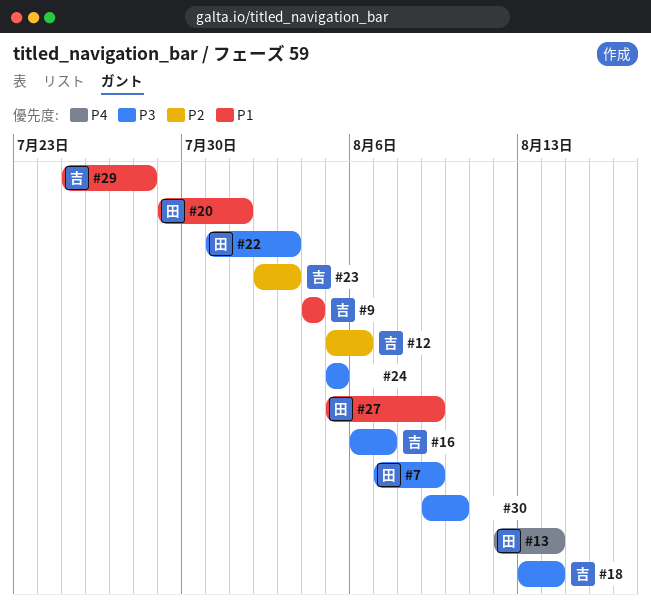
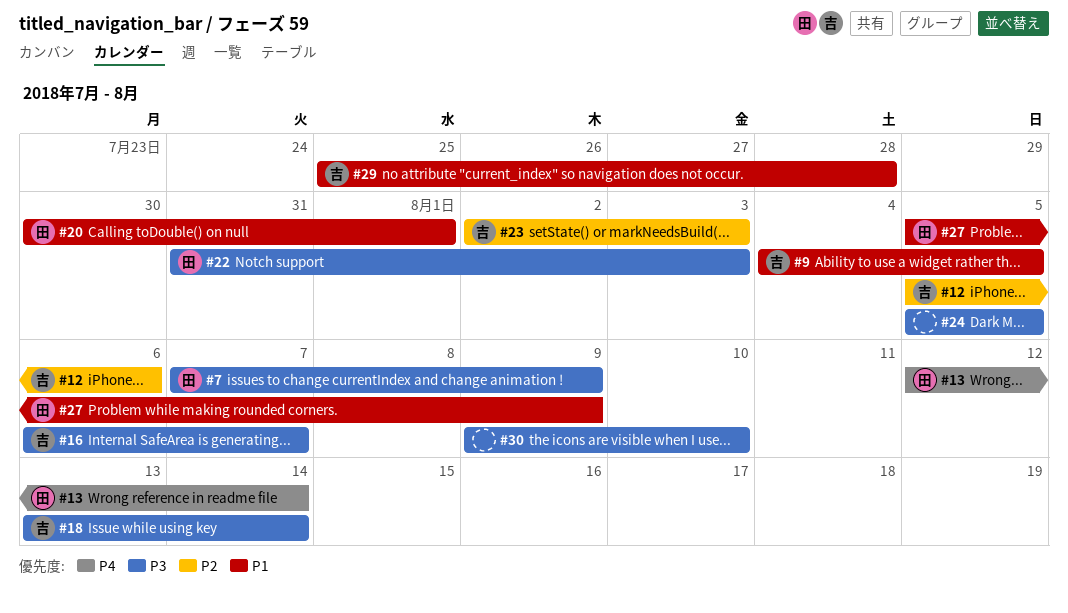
#9, due: Aug 4 -> Aug 5
#20, start: Jul 29 -> Jul 30

